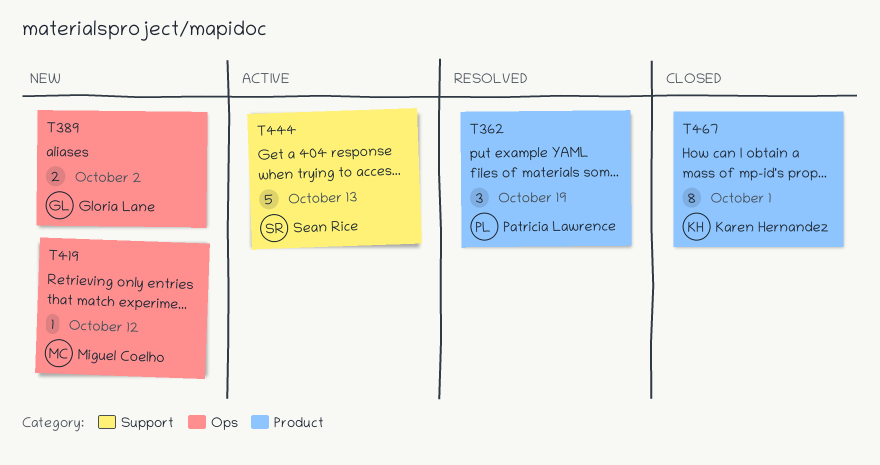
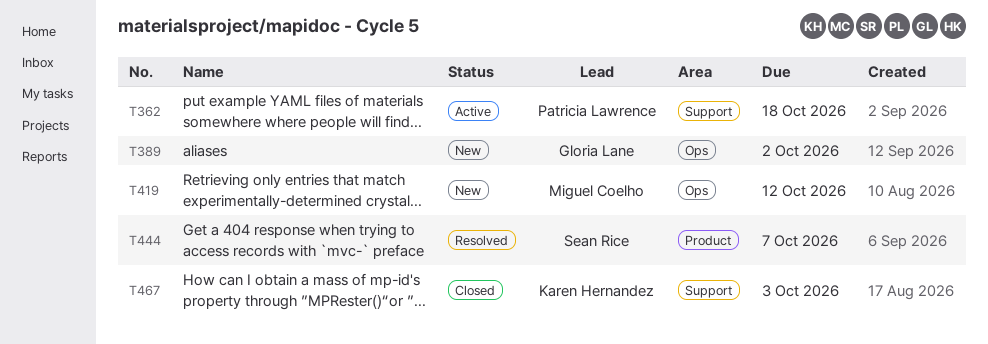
T362, status: Resolved -> Active
T362, label: Product -> Support
T362, due: Oct 19 -> Oct 18
T444, status: Active -> Resolved
T444, label: Support -> Product
T444, due: Oct 13 -> Oct 7
T467, label: Product -> Support
T467, due: Oct 1 -> Oct 3

